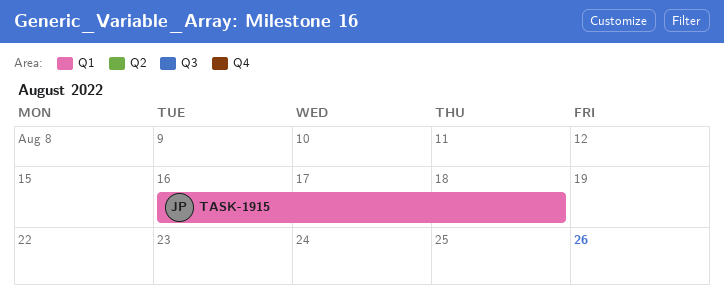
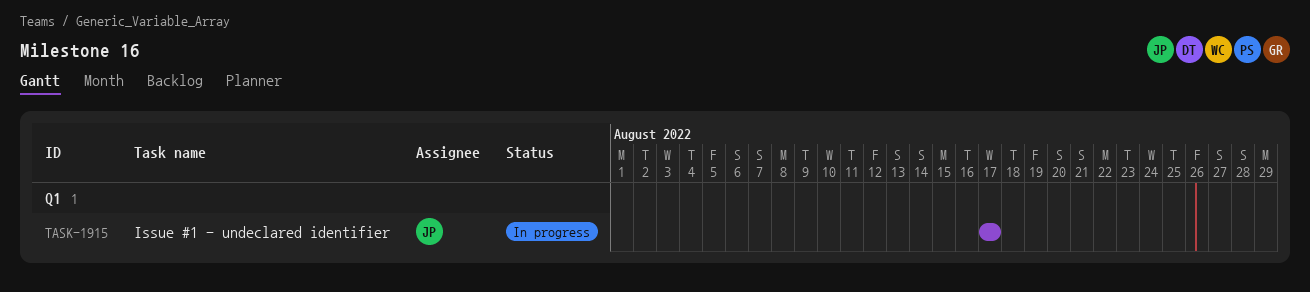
TASK-1915, start: Aug 16 -> Aug 17
TASK-1915, due: Aug 18 -> Aug 17

